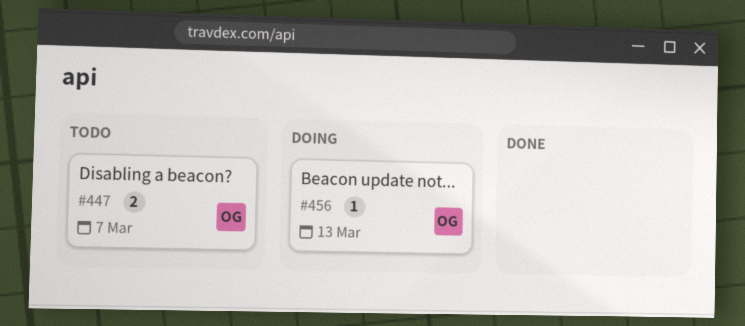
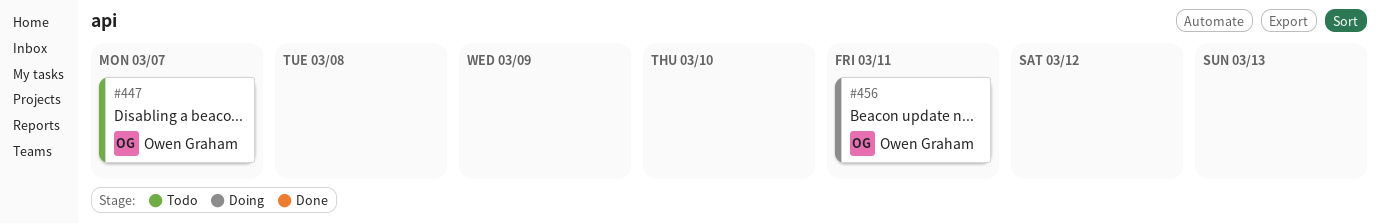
#456, due: Mar 13 -> Mar 11

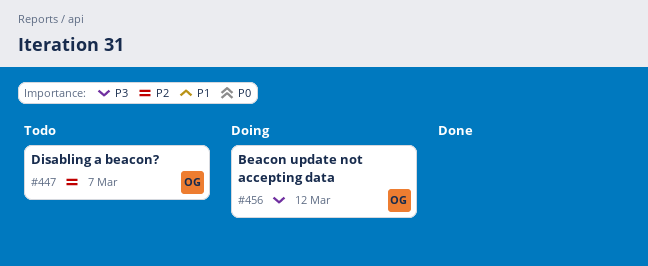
#456, due: Mar 11 -> Mar 12

